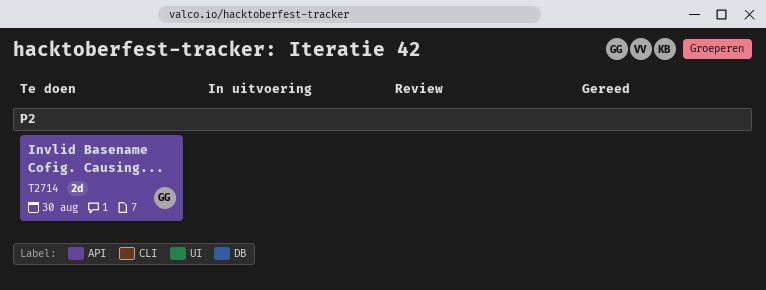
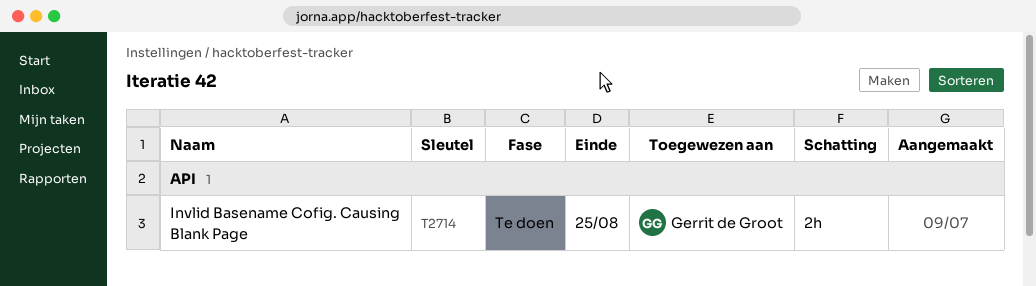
T2714, estimate: 2d -> 2h
T2714, due: Aug 30 -> Aug 25

